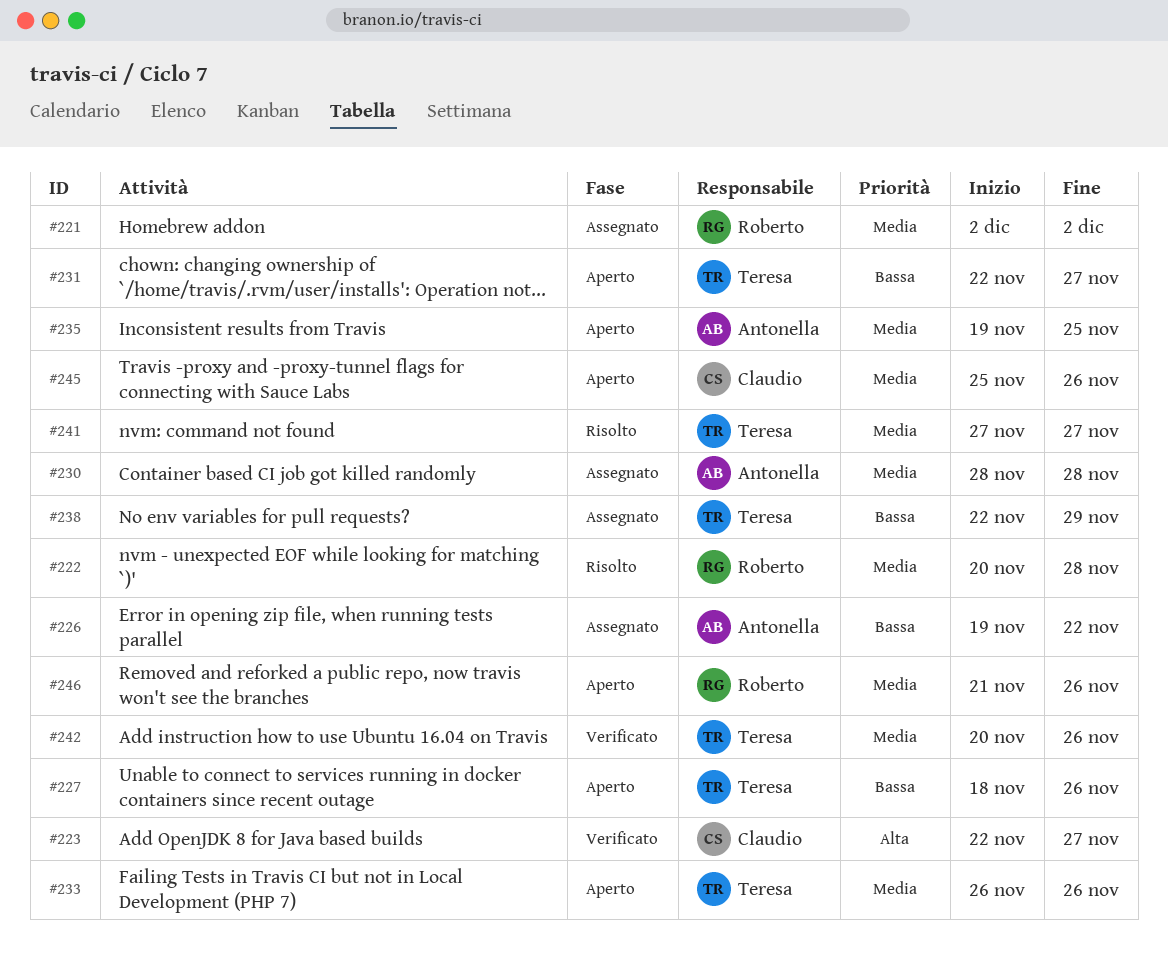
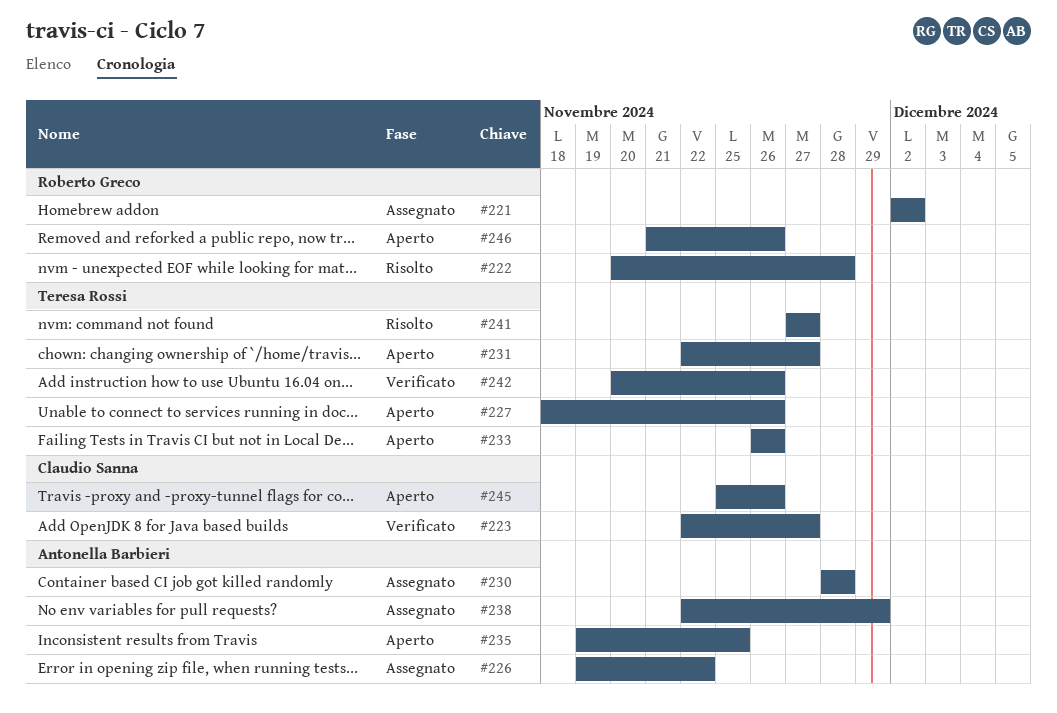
#238, owner: Teresa Rossi -> Antonella Barbieri

